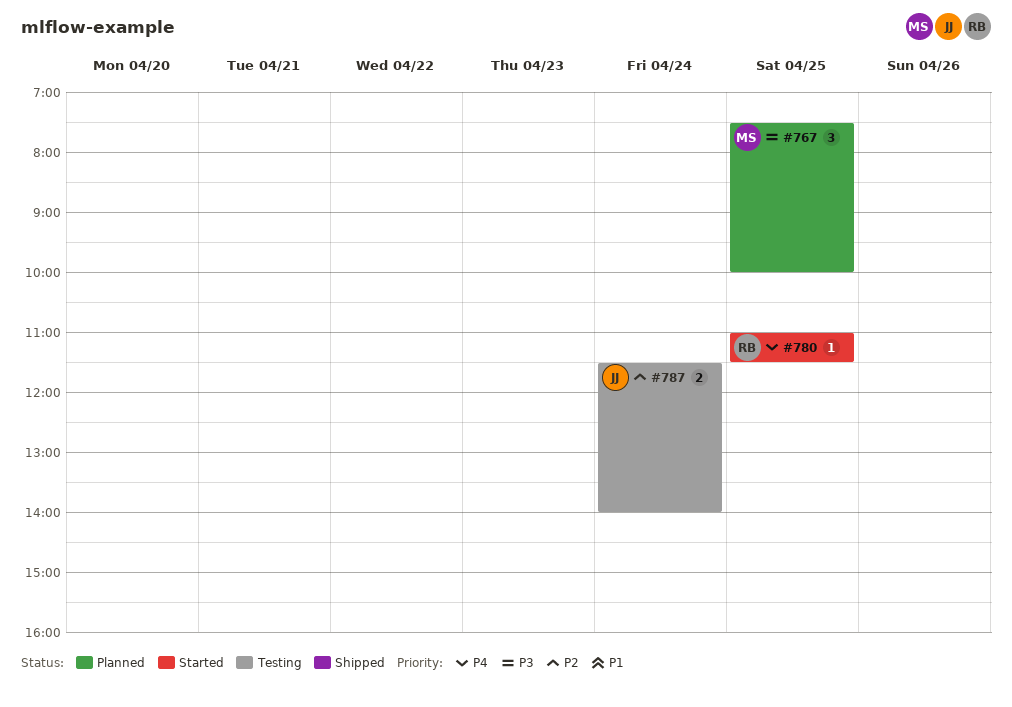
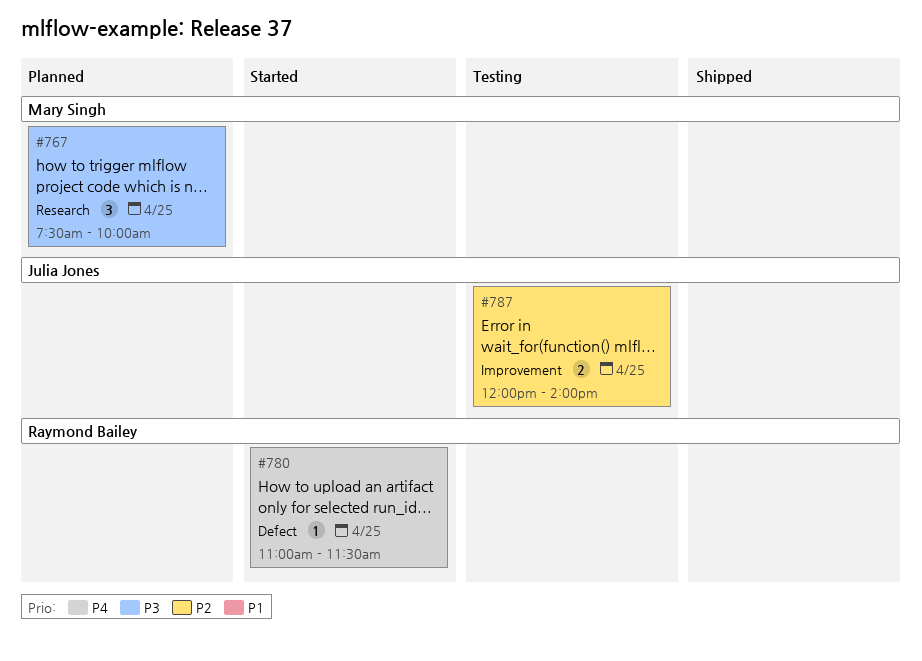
#787, day: Apr 24 -> Apr 25
#787, begins: 11:30 -> 12:00

